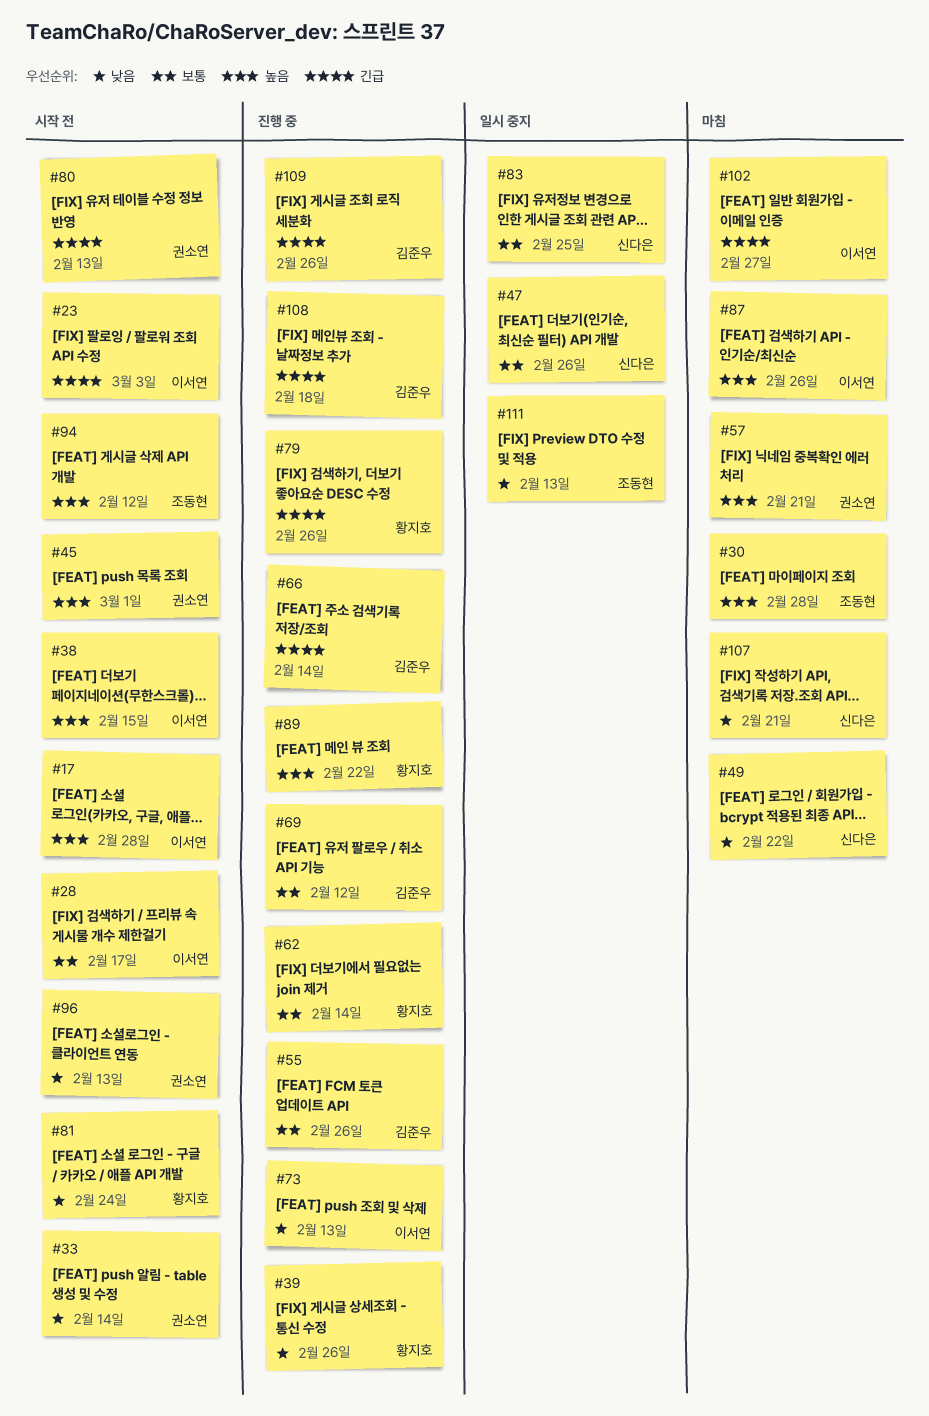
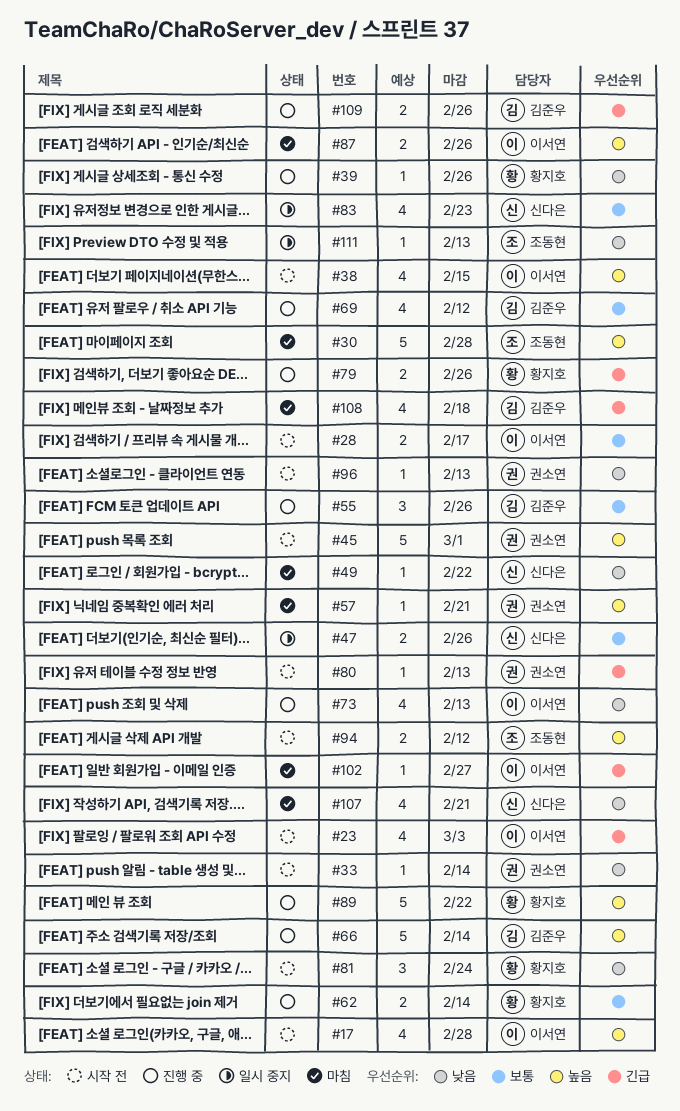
#66, priority: 긴급 -> 높음
#83, due: Feb 25 -> Feb 23
#108, status: 진행 중 -> 마침

